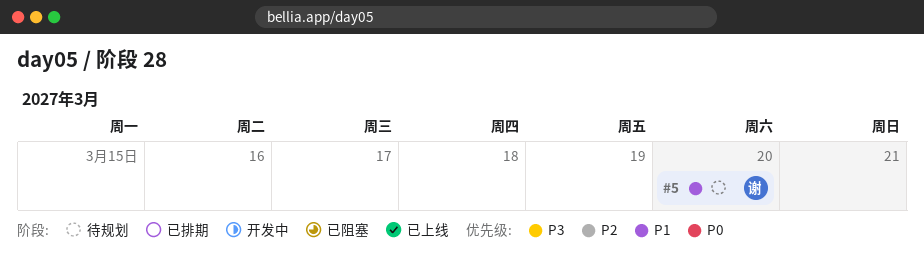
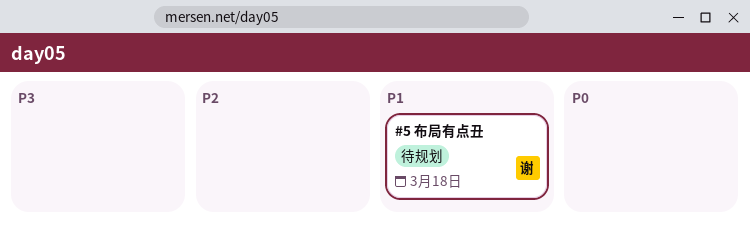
#5, day: Mar 20 -> Mar 18

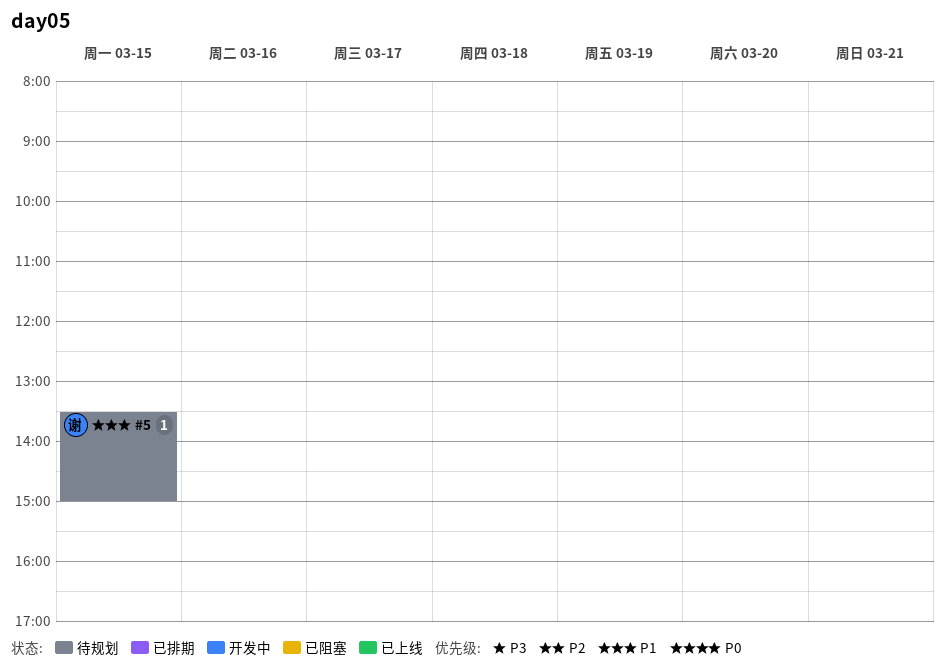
#5, day: Mar 18 -> Mar 15

